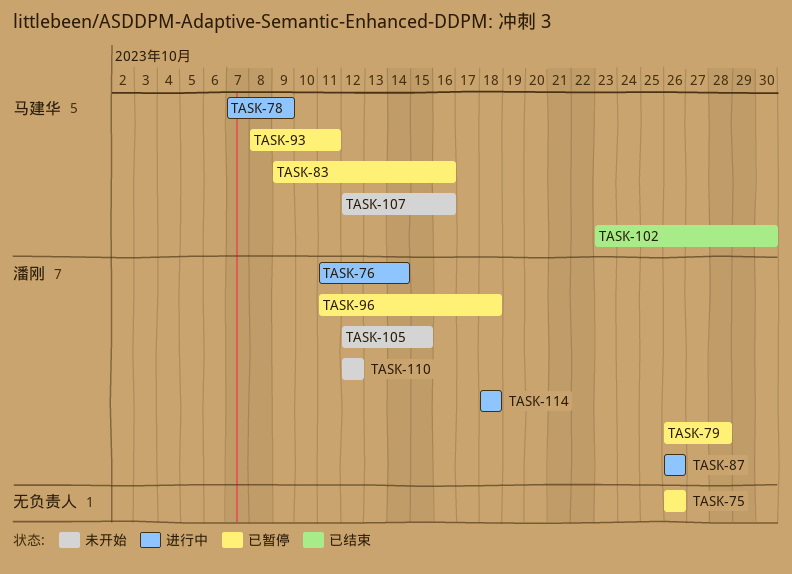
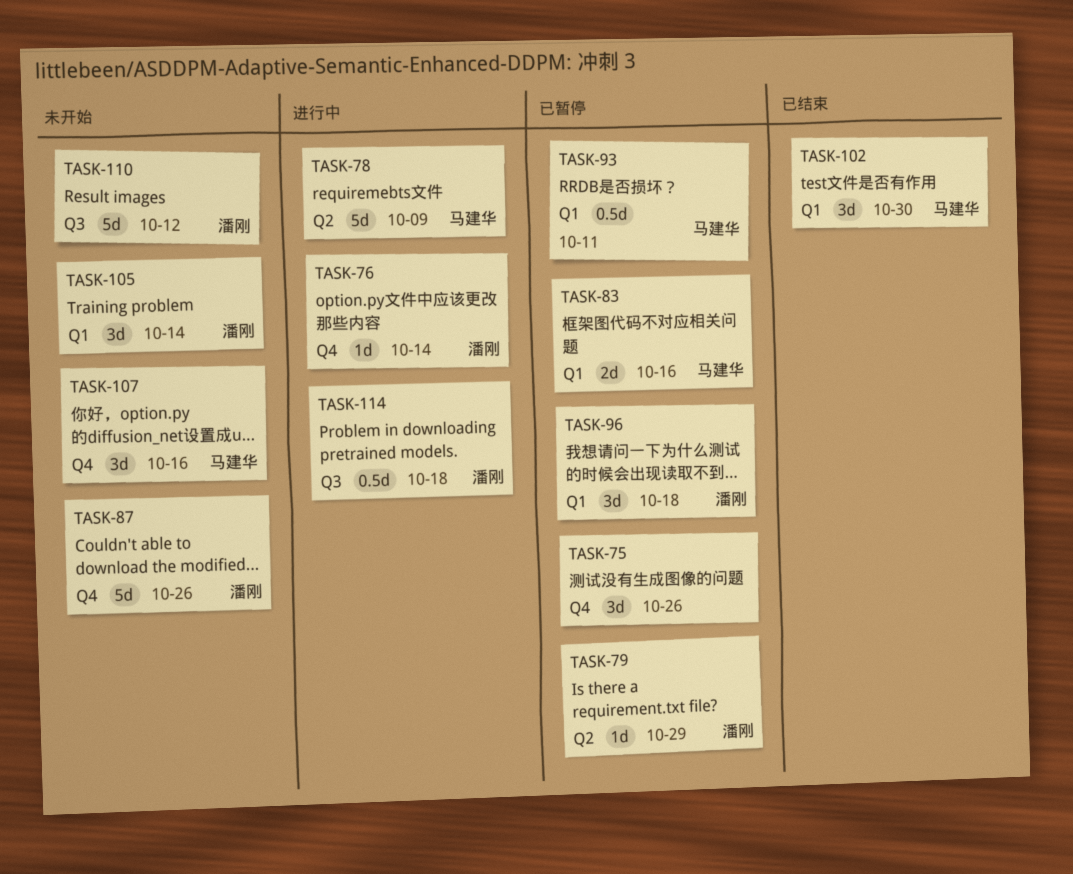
TASK-79, due: Oct 28 -> Oct 29
TASK-87, status: 进行中 -> 未开始
TASK-105, due: Oct 15 -> Oct 14

